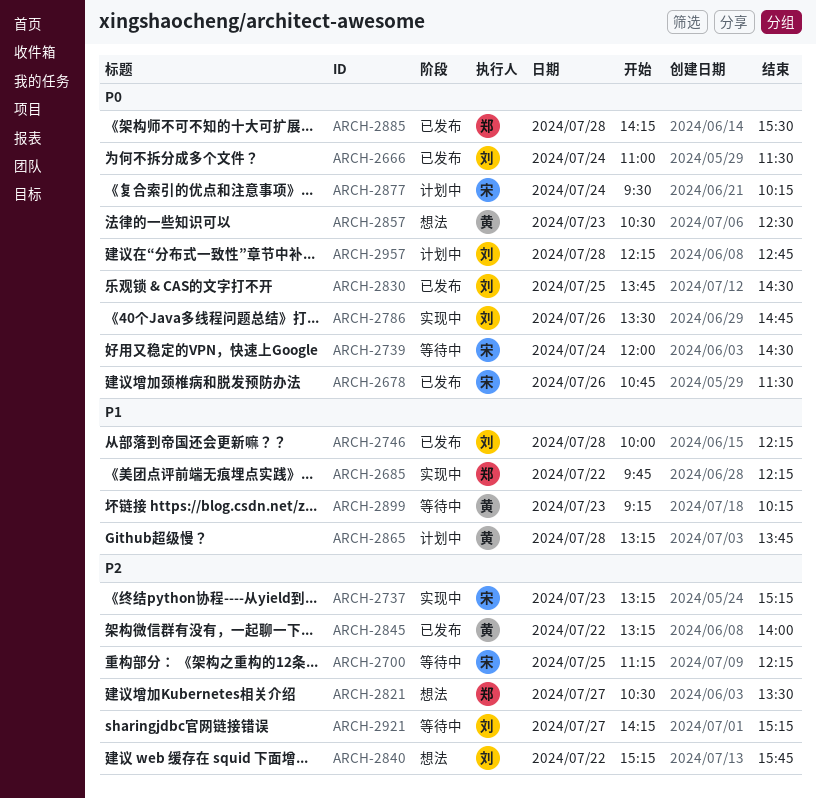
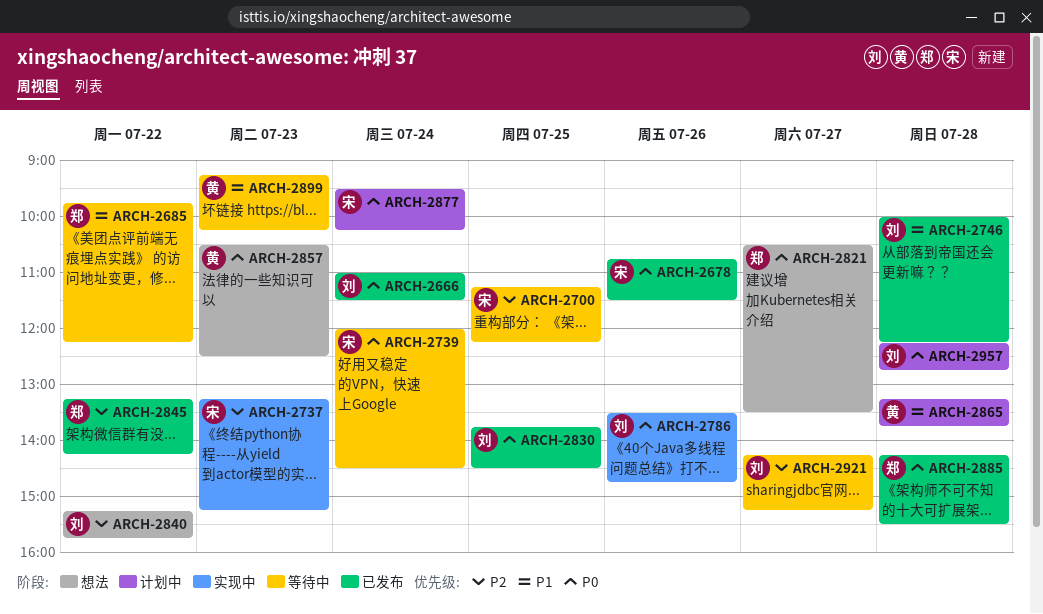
ARCH-2685, status: 实现中 -> 等待中
ARCH-2821, priority: P2 -> P0
ARCH-2845, owner: 黄 -> 郑
ARCH-2845, ends: 14:00 -> 14:15

